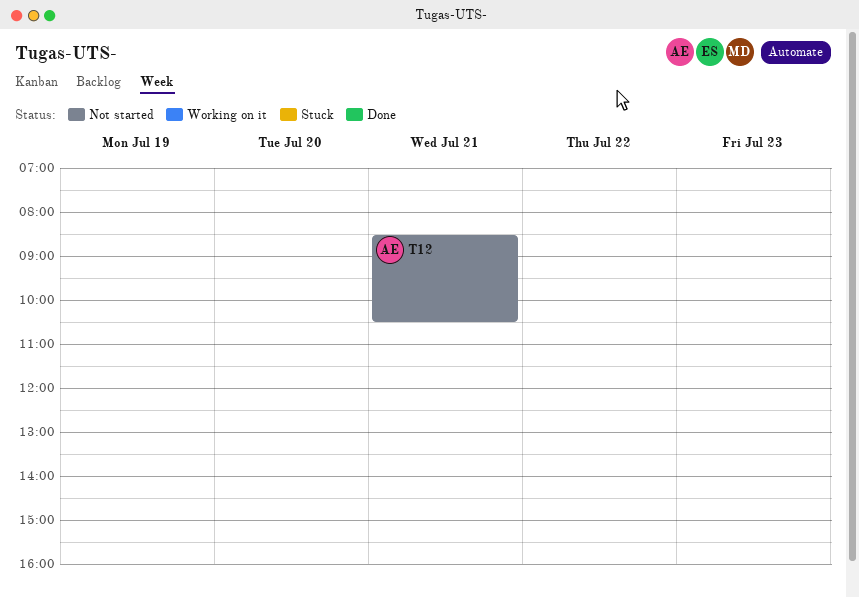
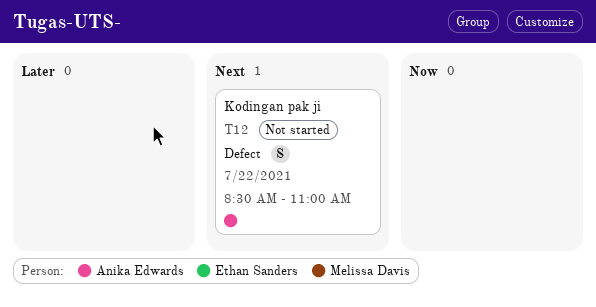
T12, day: Jul 21 -> Jul 22
T12, ends: 10:30 -> 11:00

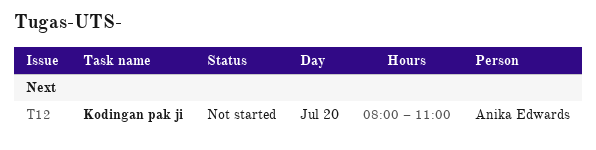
T12, day: Jul 22 -> Jul 20
T12, begins: 08:30 -> 08:00

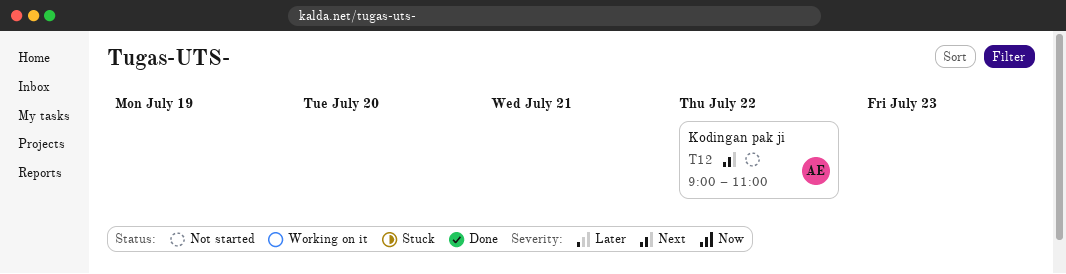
T12, day: Jul 20 -> Jul 22
T12, begins: 08:00 -> 09:00

